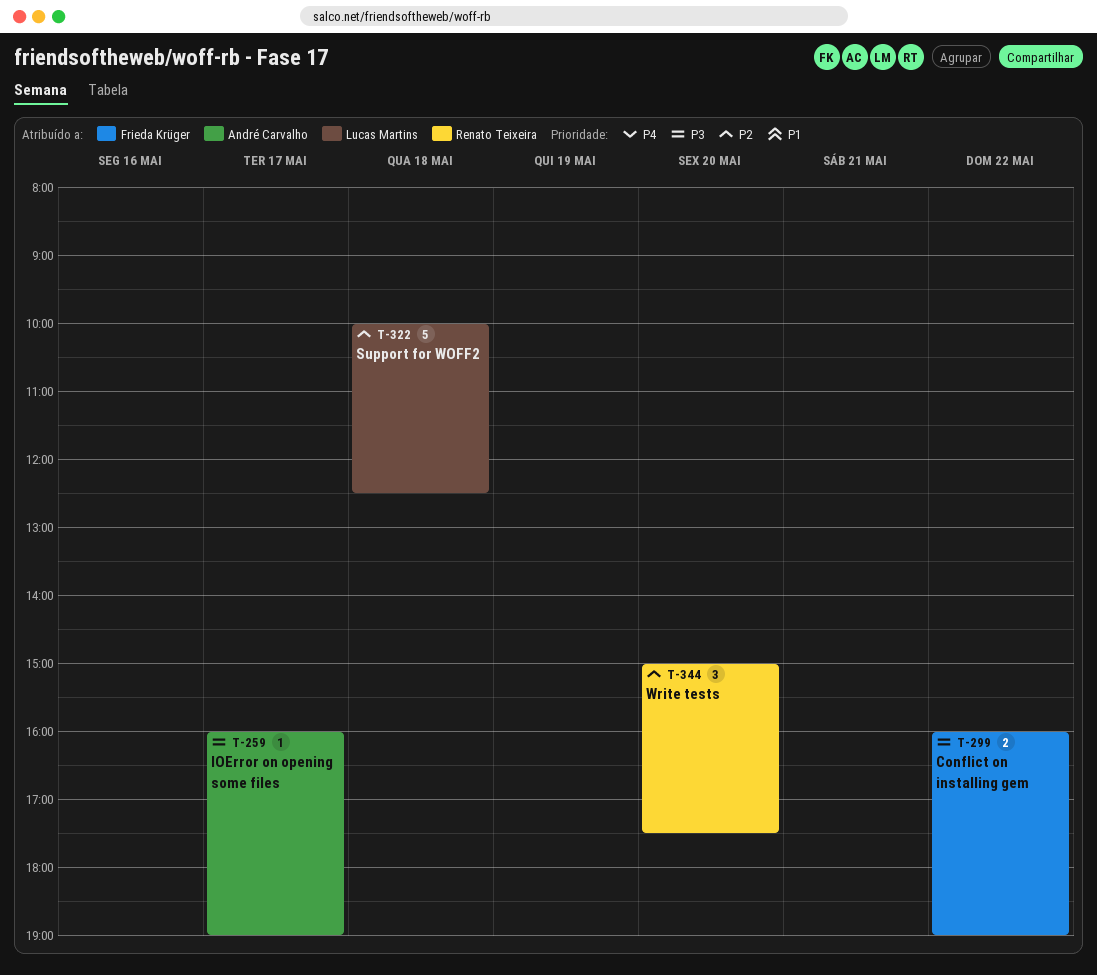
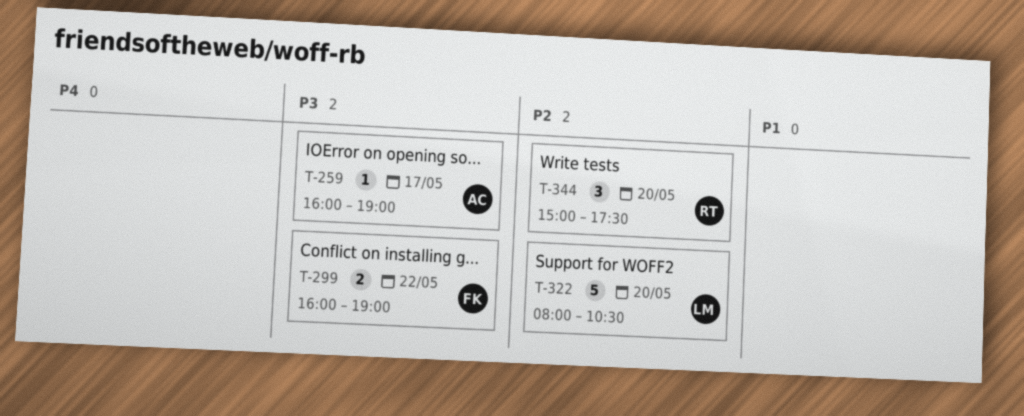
T-322, day: May 18 -> May 20
T-322, begins: 10:00 -> 08:00
T-322, ends: 12:30 -> 10:30

